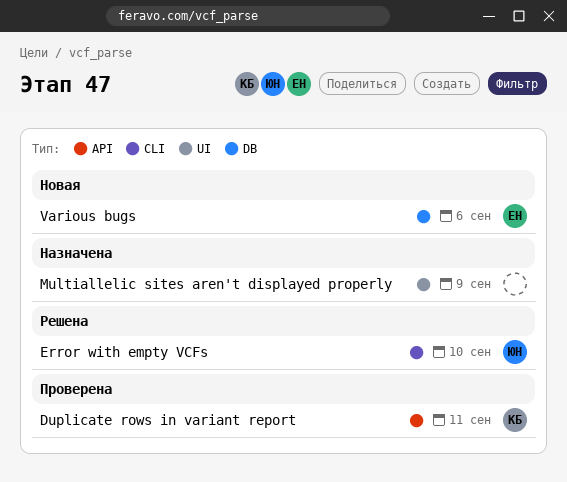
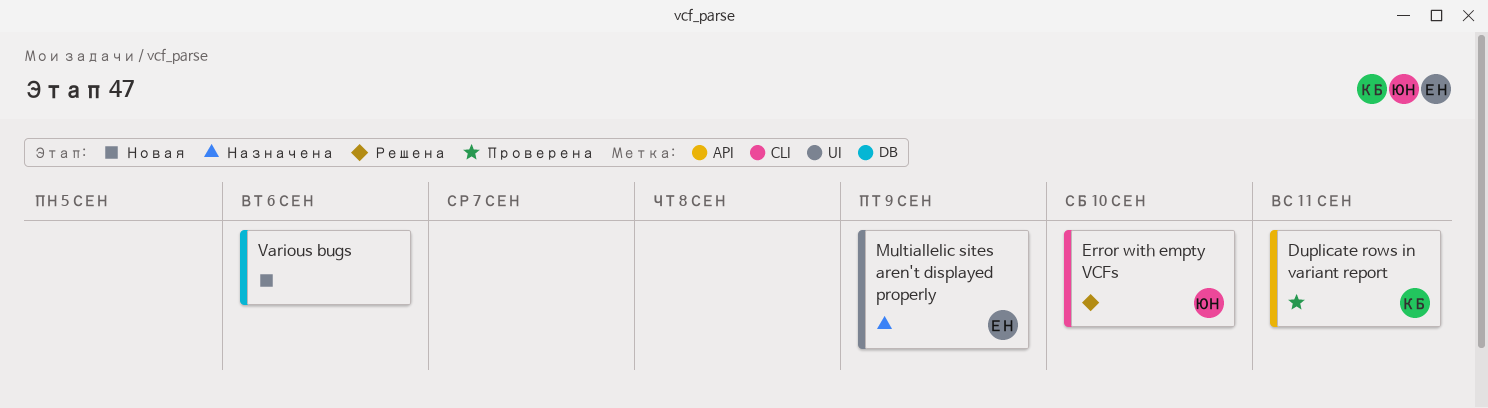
Multiallelic sites aren't displayed properly, owner: none -> ЕН
Various bugs, owner: ЕН -> none

